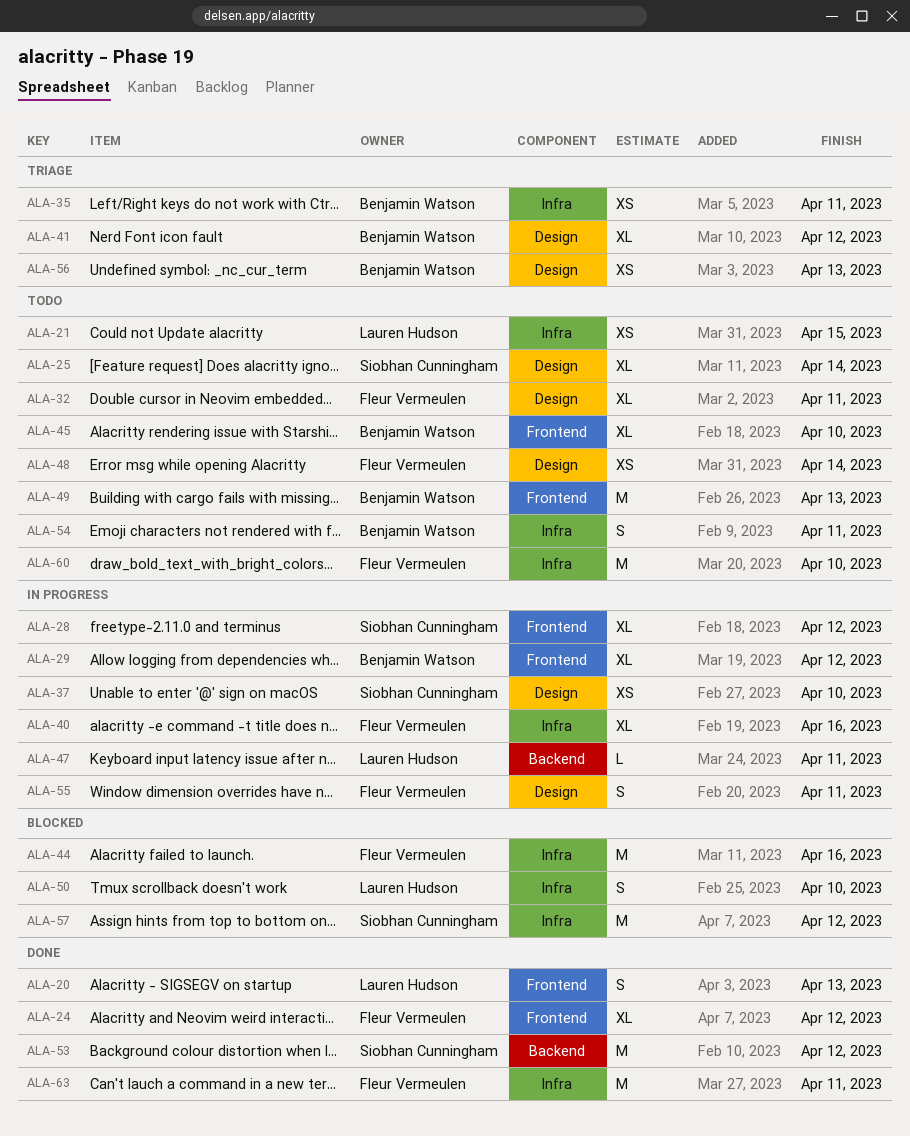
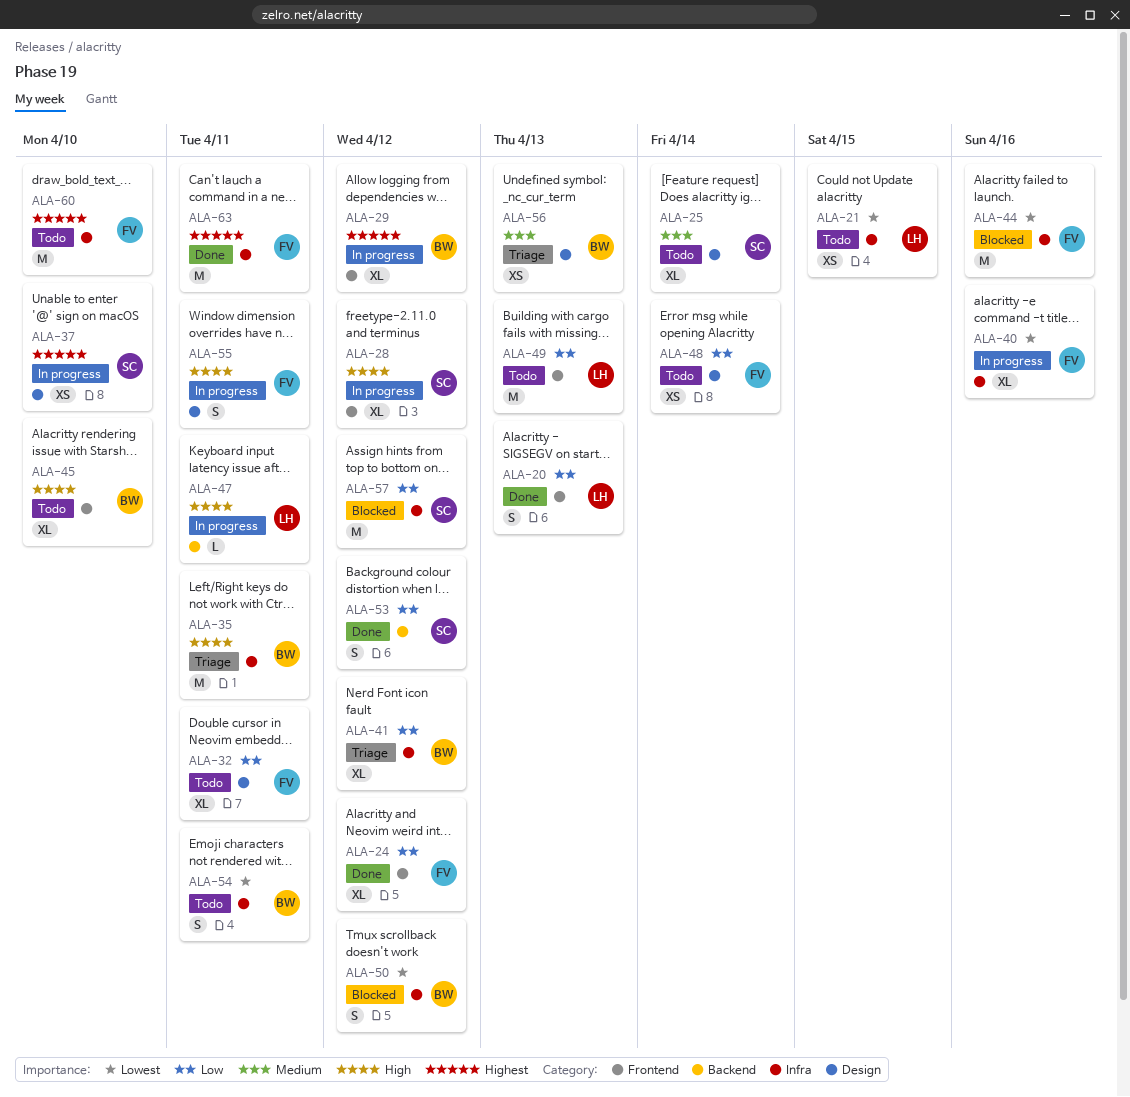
ALA-35, estimate: XS -> M
ALA-41, label: Design -> Infra
ALA-49, owner: Benjamin Watson -> Lauren Hudson
ALA-50, owner: Lauren Hudson -> Benjamin Watson
ALA-50, due: Apr 10 -> Apr 12
ALA-53, estimate: M -> S

